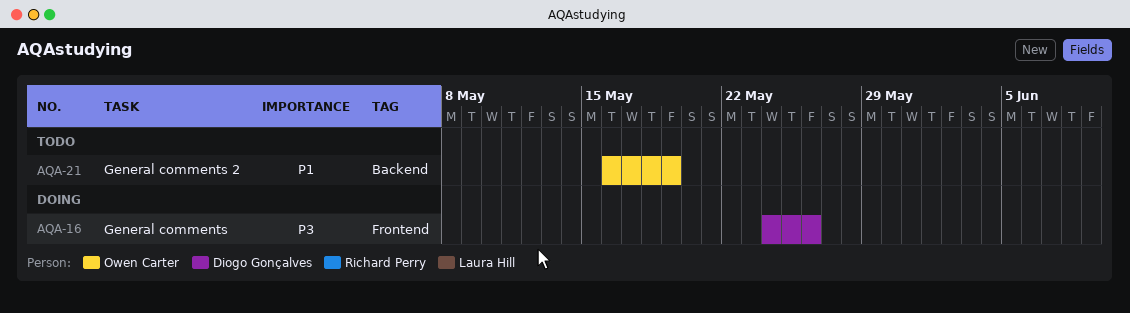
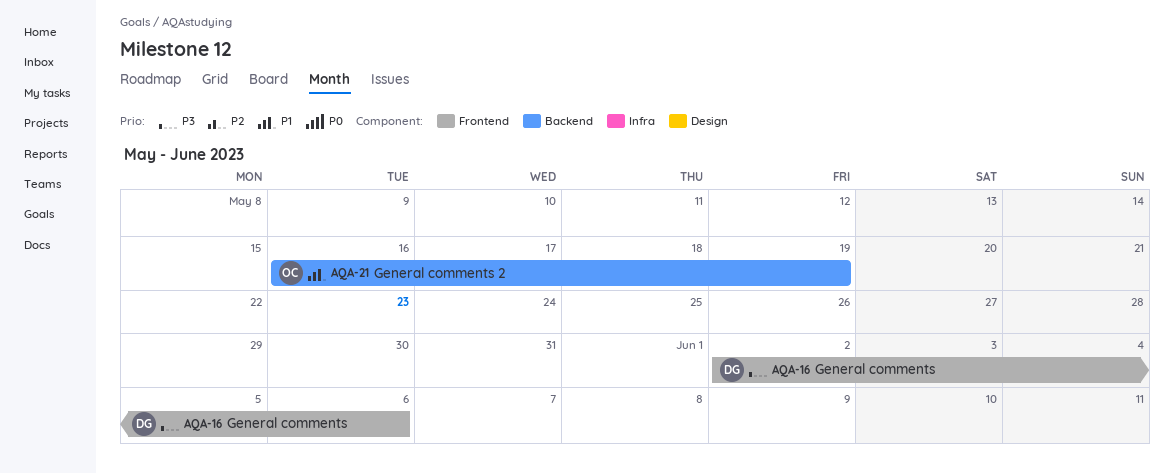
AQA-16, start: May 24 -> Jun 2
AQA-16, due: May 26 -> Jun 6

